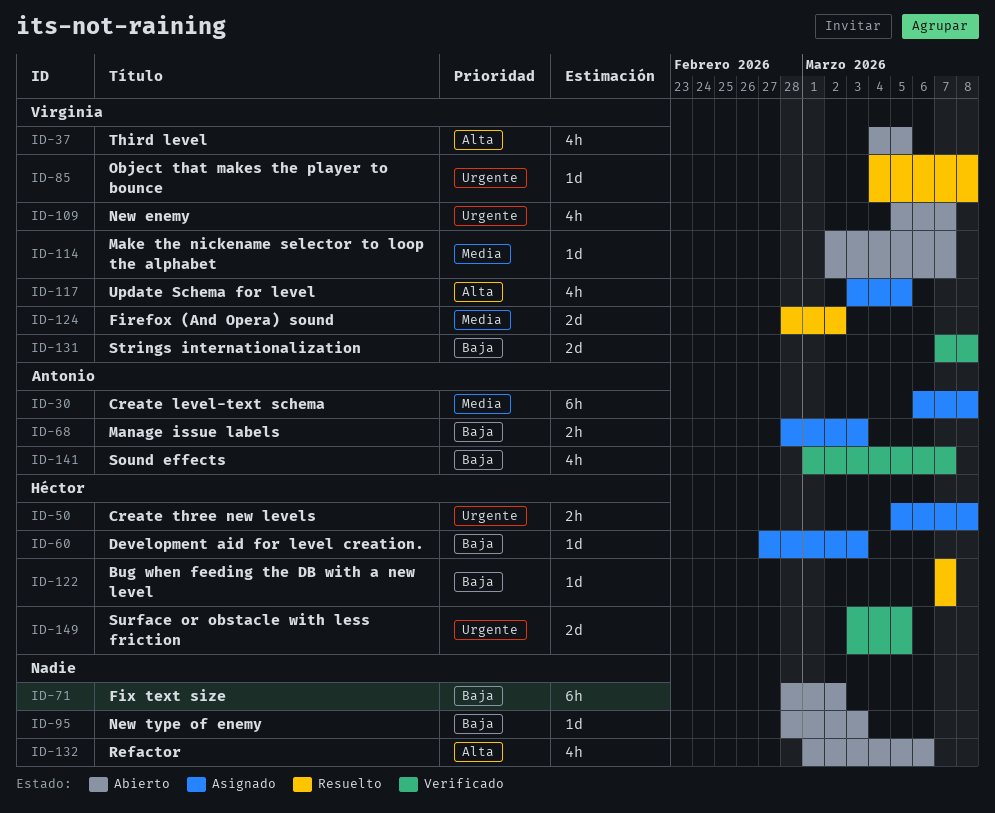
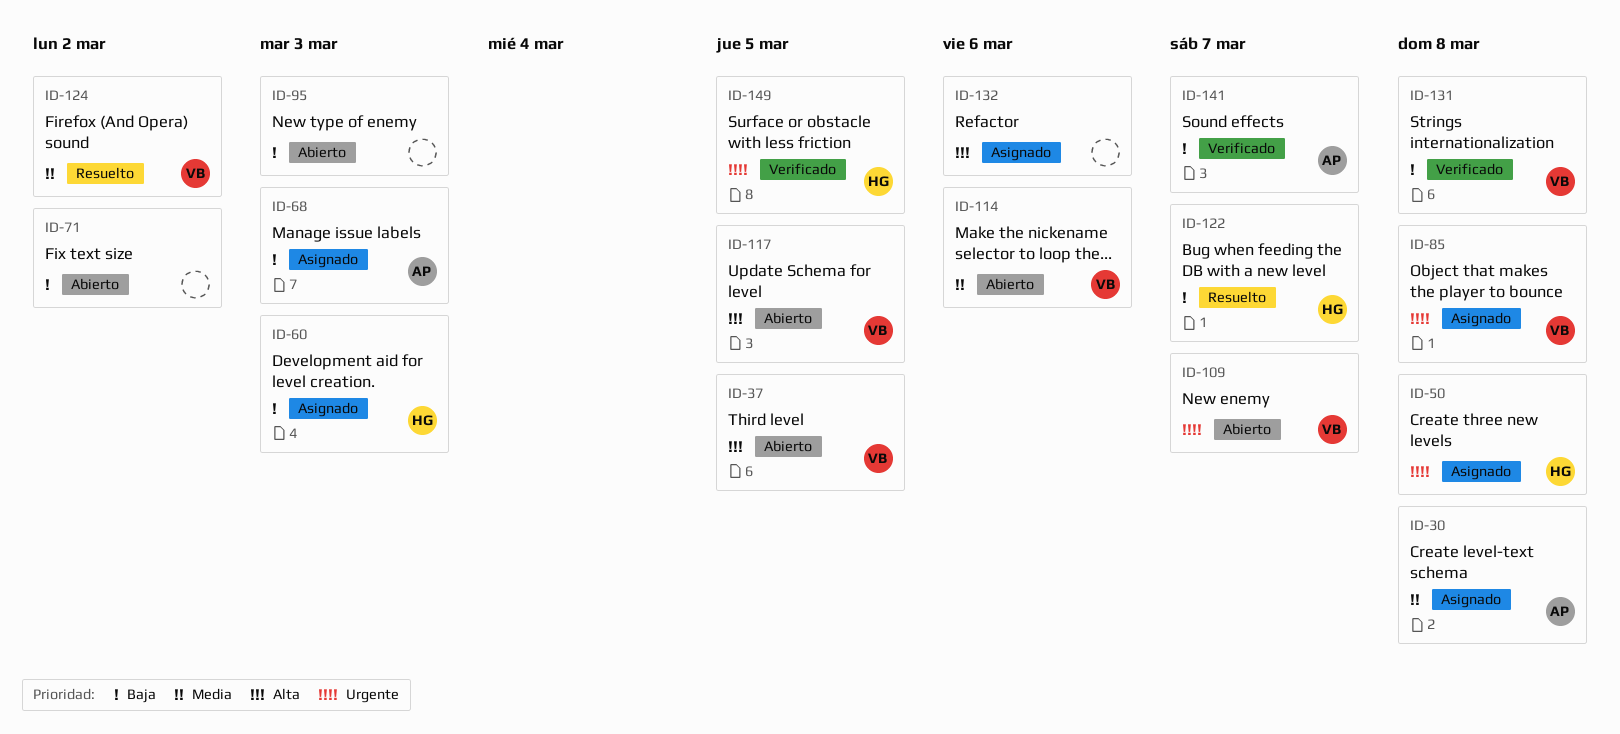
ID-85, status: Resuelto -> Asignado
ID-114, due: Mar 7 -> Mar 6
ID-117, status: Asignado -> Abierto
ID-132, status: Abierto -> Asignado

